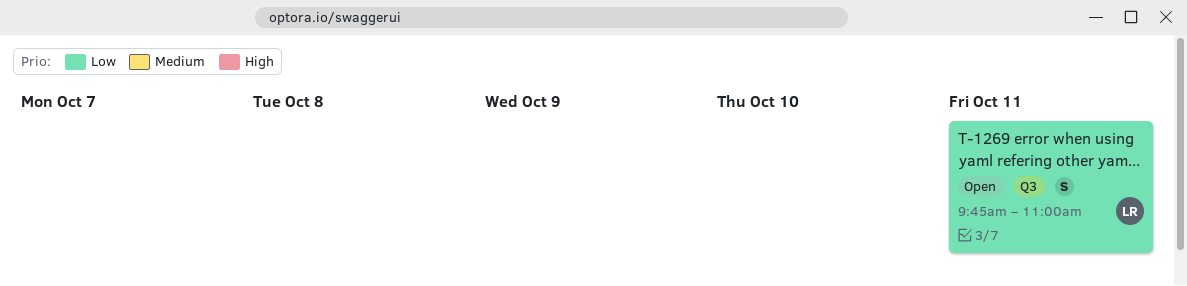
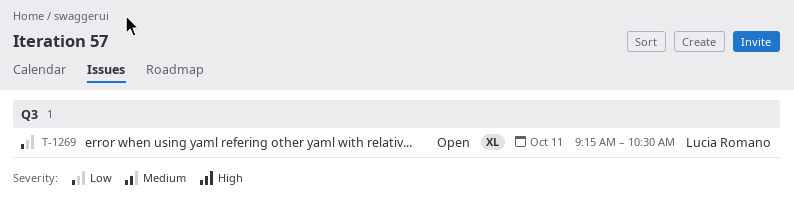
T-1269, estimate: S -> XL
T-1269, begins: 09:45 -> 09:15
T-1269, ends: 11:00 -> 10:30

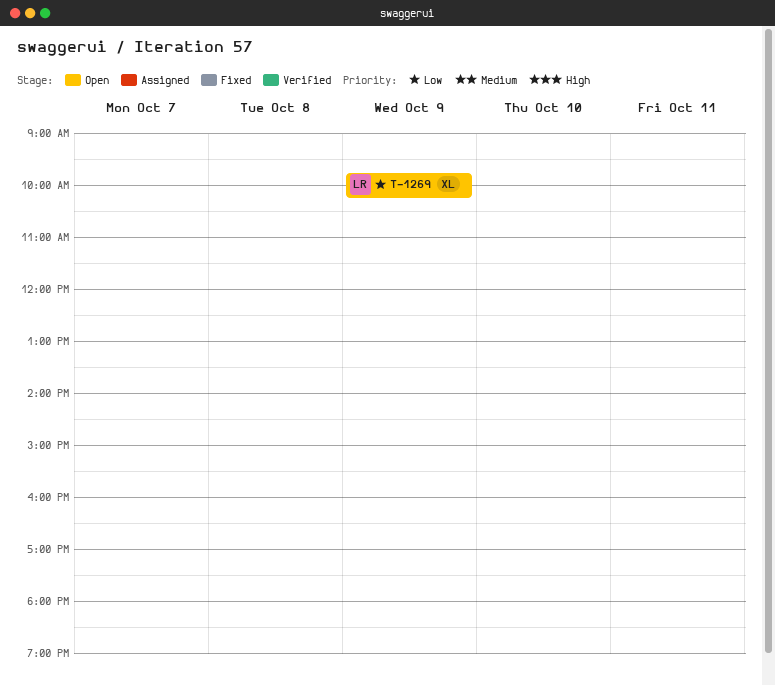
T-1269, day: Oct 11 -> Oct 9
T-1269, begins: 09:15 -> 09:45
T-1269, ends: 10:30 -> 10:15

